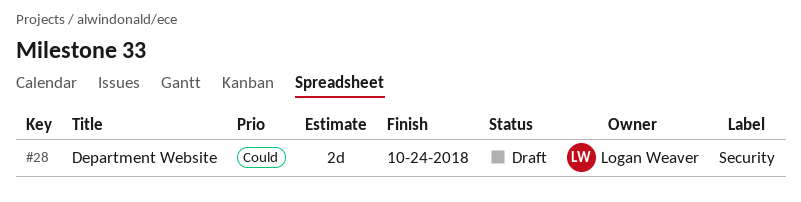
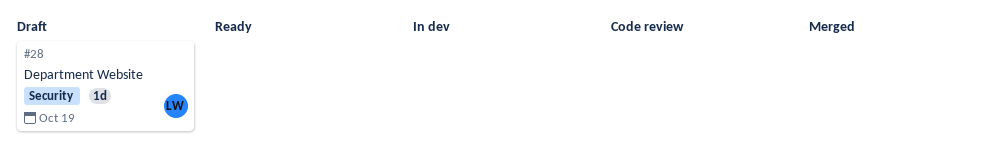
#28, estimate: 2d -> 1d
#28, due: Oct 24 -> Oct 19

